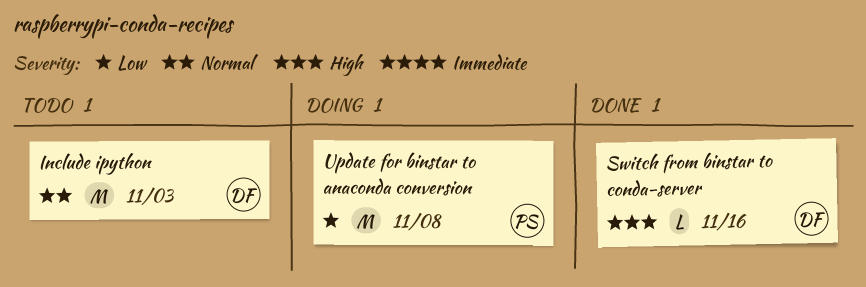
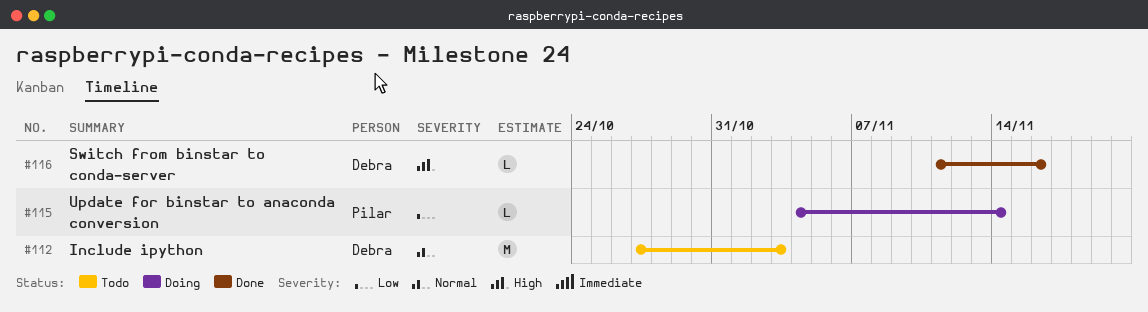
Update for binstar to anaconda conversion, estimate: M -> L
Update for binstar to anaconda conversion, due: Nov 8 -> Nov 14

